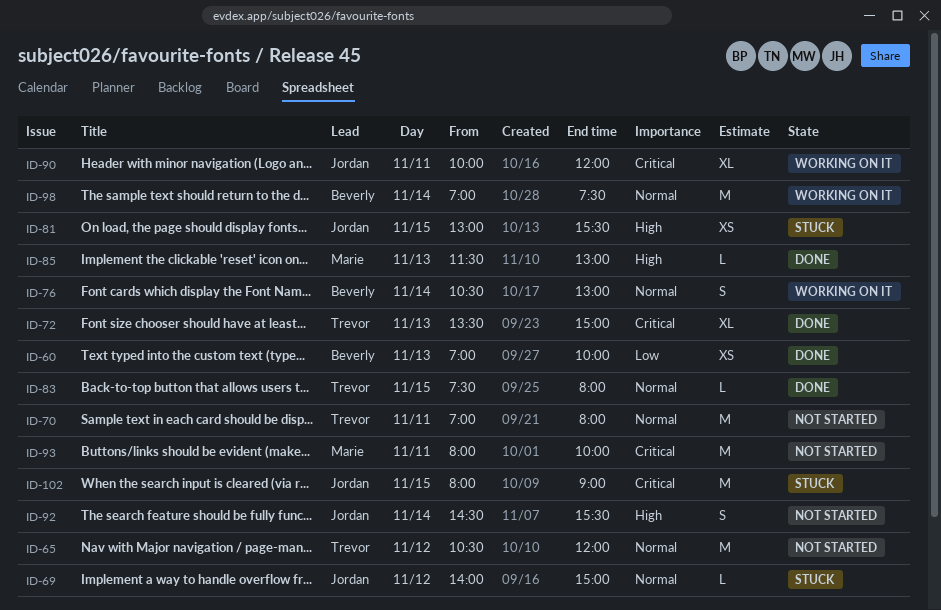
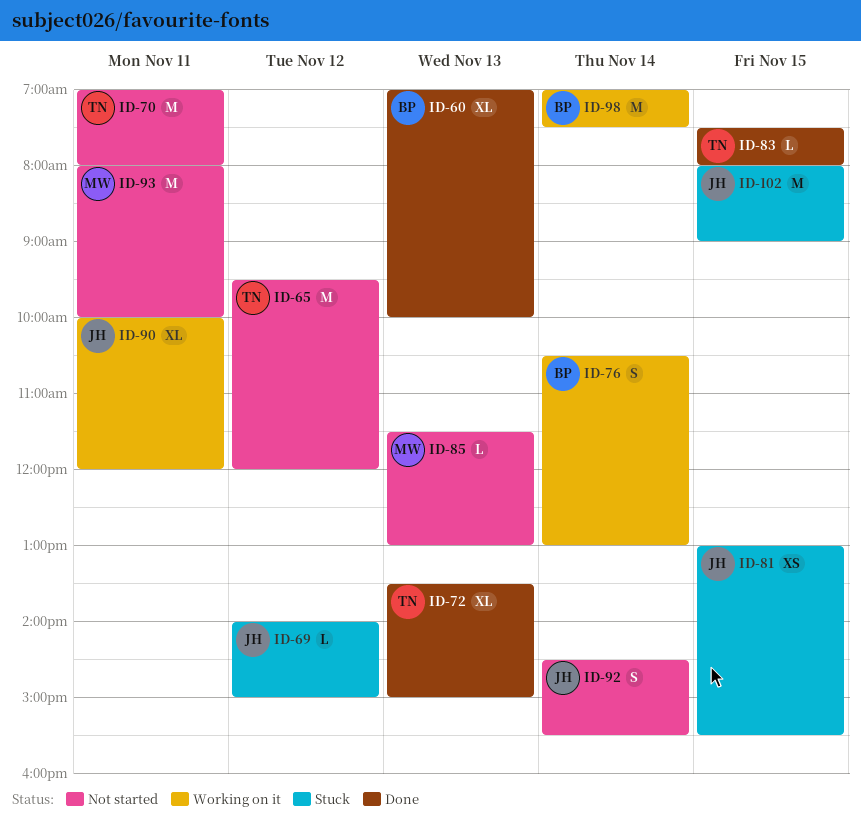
ID-60, estimate: XS -> XL
ID-65, begins: 10:30 -> 09:30
ID-85, status: Done -> Not started

